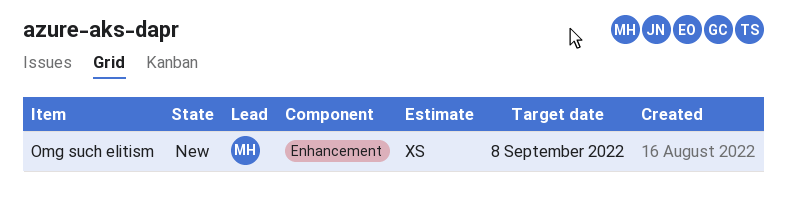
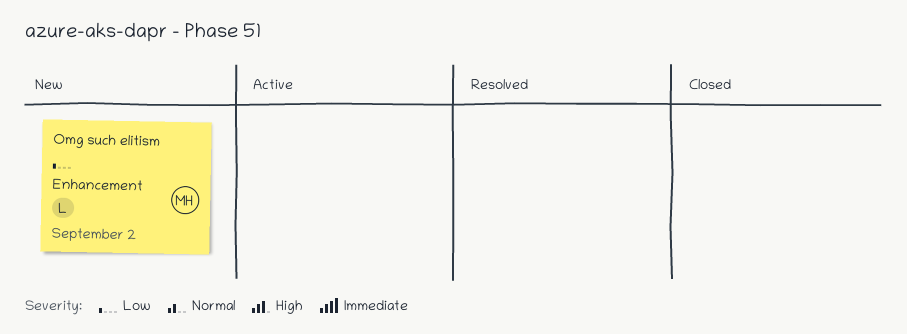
Omg such elitism, estimate: XS -> L
Omg such elitism, due: Sep 8 -> Sep 2

